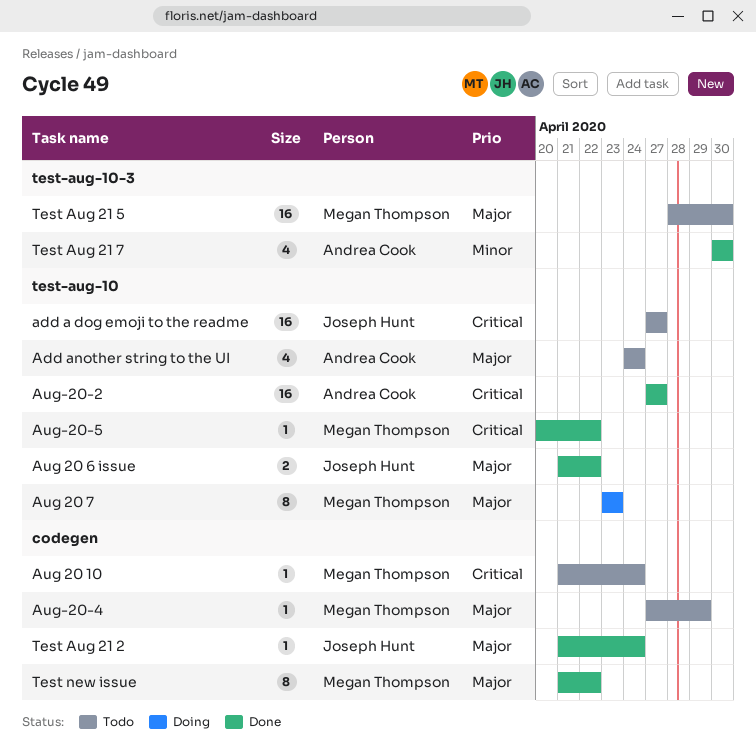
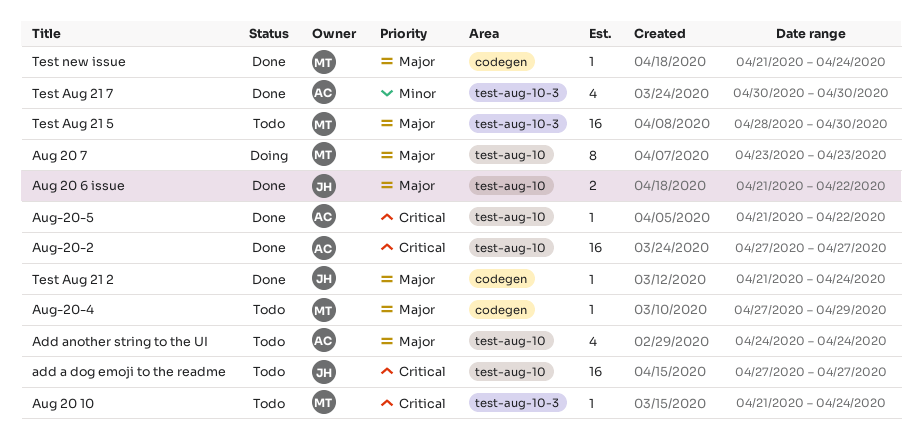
Aug 20 10, label: codegen -> test-aug-10-3
Aug-20-5, owner: Megan Thompson -> Andrea Cook
Aug-20-5, start: Apr 20 -> Apr 21
Test new issue, estimate: 8 -> 1
Test new issue, due: Apr 22 -> Apr 24

